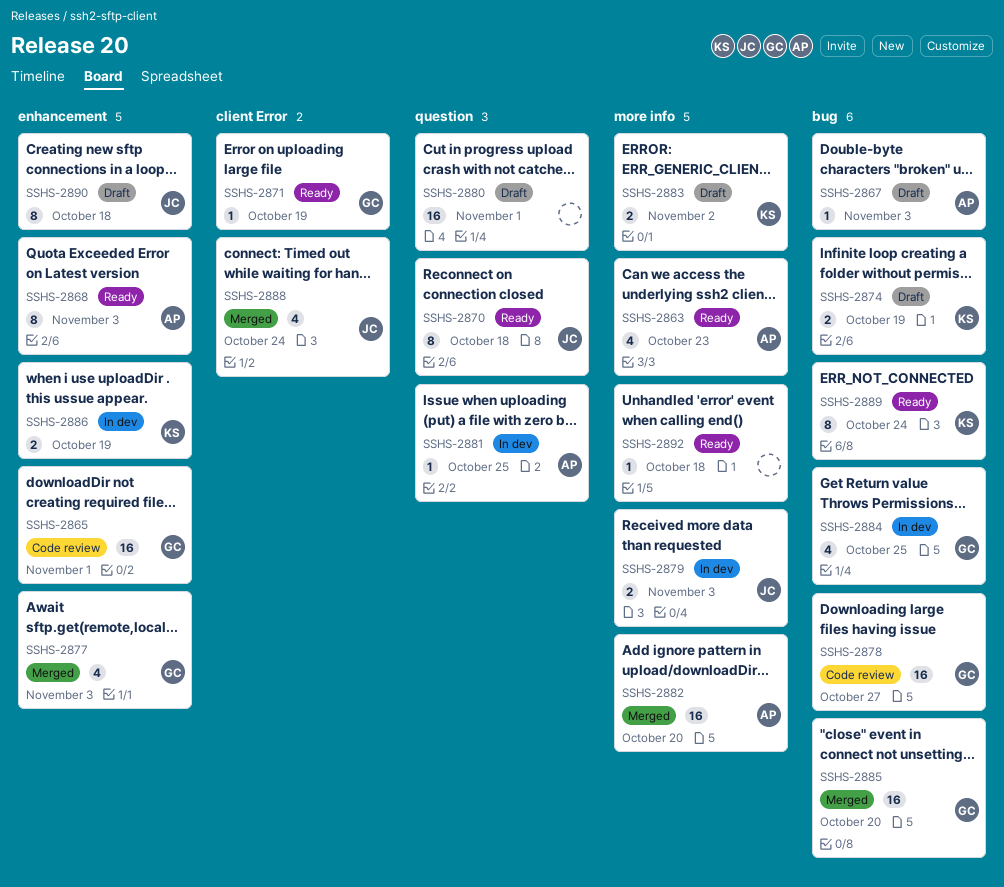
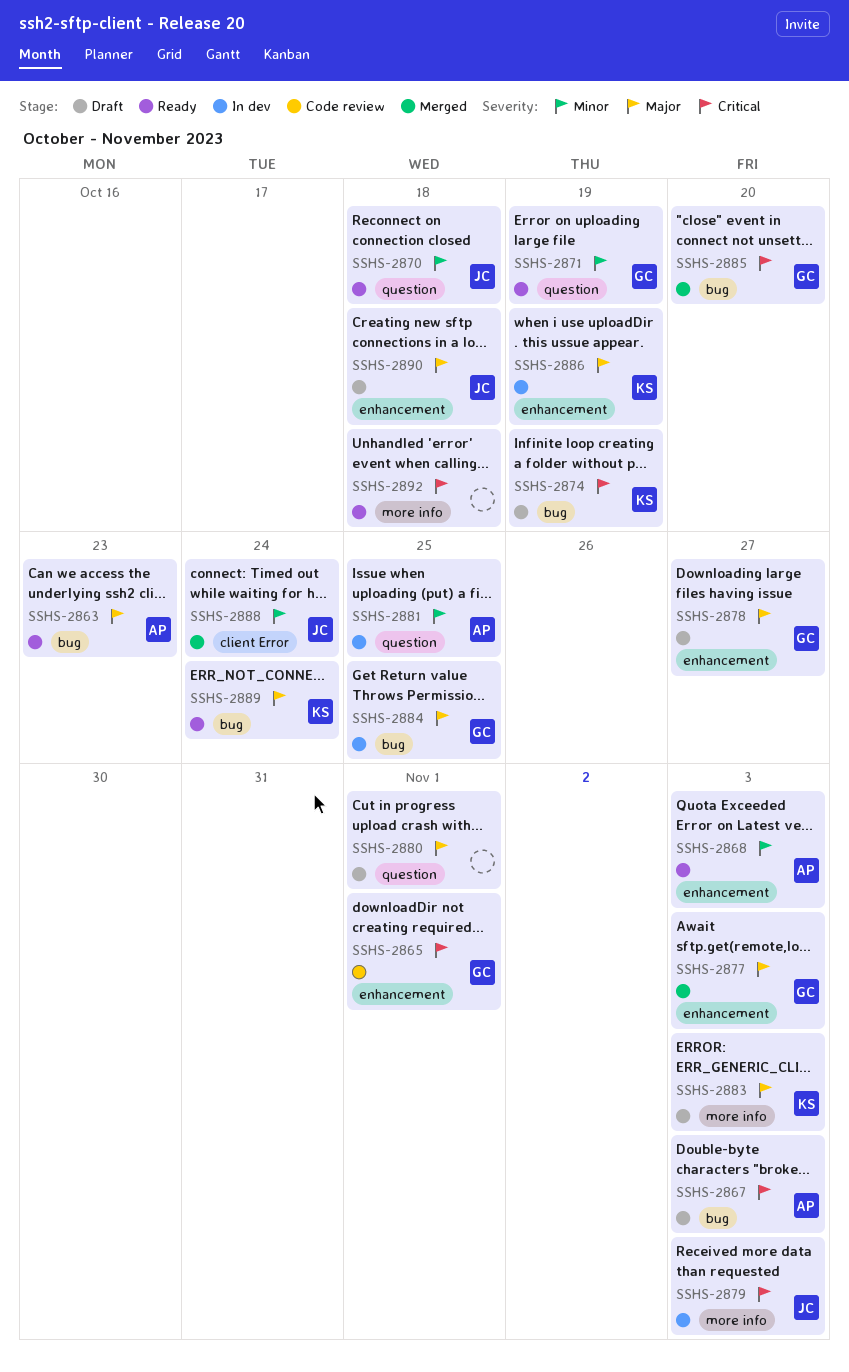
SSHS-2863, label: more info -> bug
SSHS-2871, label: client Error -> question
SSHS-2878, status: Code review -> Draft
SSHS-2878, label: bug -> enhancement
SSHS-2882: present -> none
SSHS-2883, due: Nov 2 -> Nov 3

